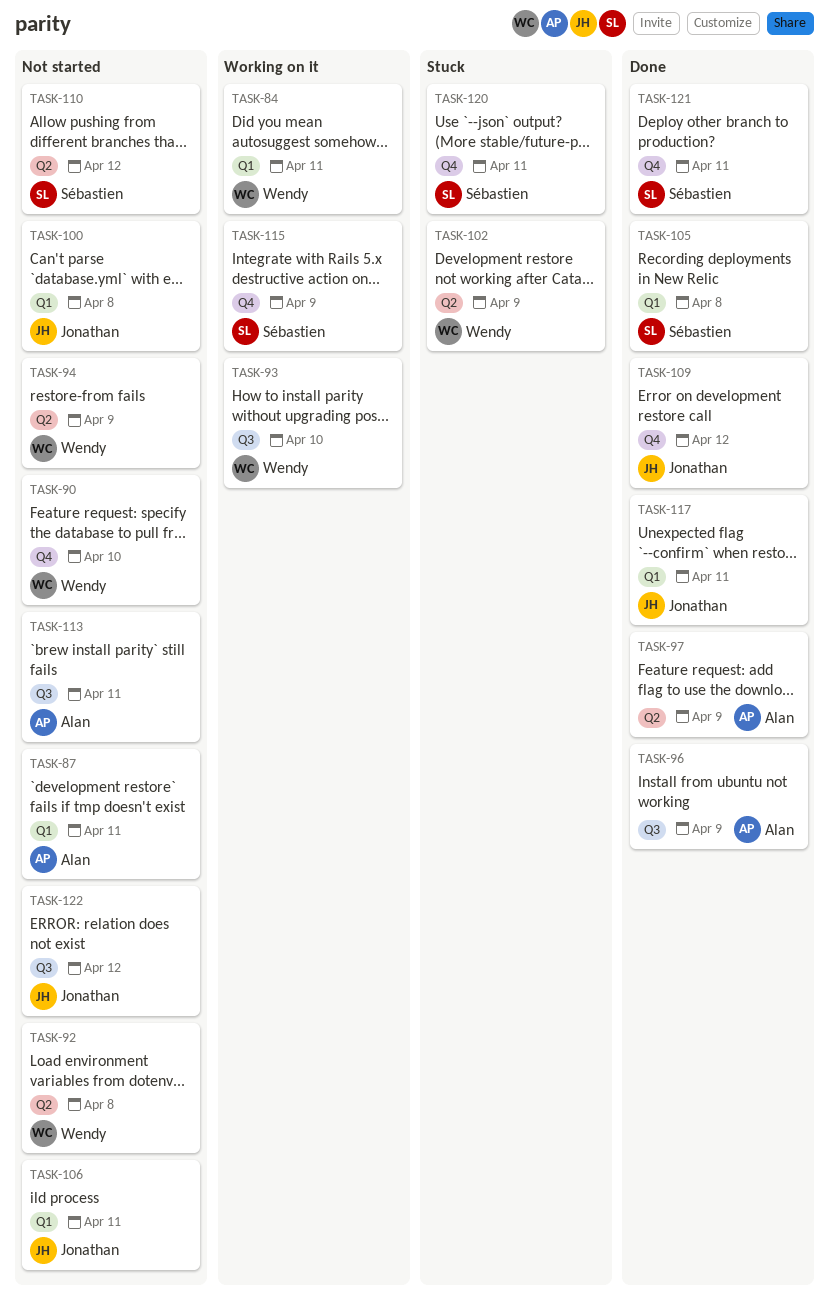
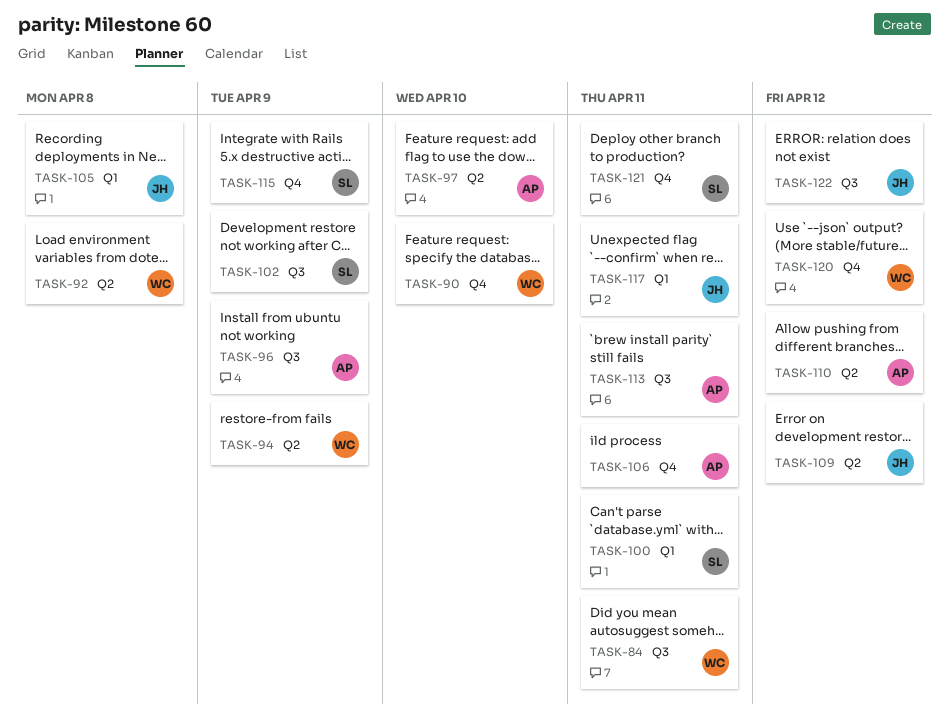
TASK-84, label: Q1 -> Q3
TASK-87: present -> none
TASK-93: present -> none
TASK-97, due: Apr 9 -> Apr 10
TASK-100, owner: Jonathan -> Sébastien
TASK-100, due: Apr 8 -> Apr 11
TASK-102, owner: Wendy -> Sébastien
TASK-102, label: Q2 -> Q3
TASK-105, owner: Sébastien -> Jonathan
TASK-106, owner: Jonathan -> Alan
TASK-106, label: Q1 -> Q4
TASK-109, label: Q4 -> Q2
TASK-110, owner: Sébastien -> Alan
TASK-120, owner: Sébastien -> Wendy
TASK-120, due: Apr 11 -> Apr 12

